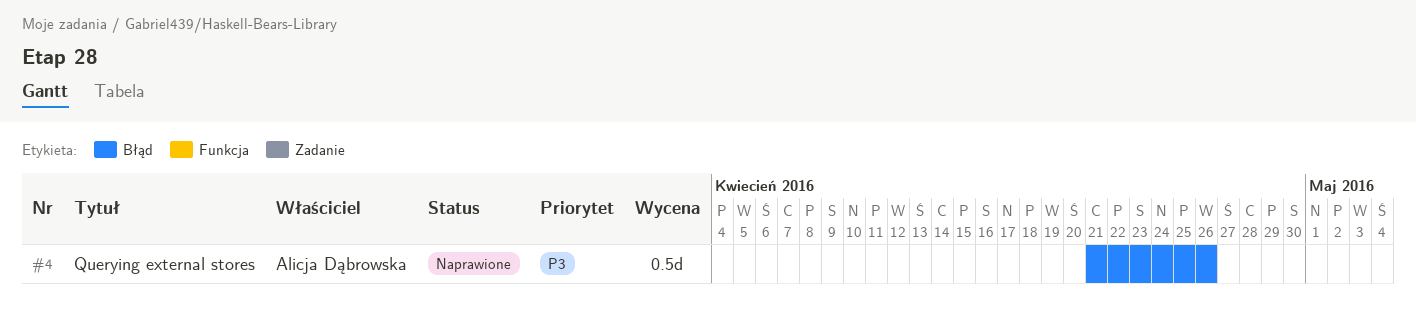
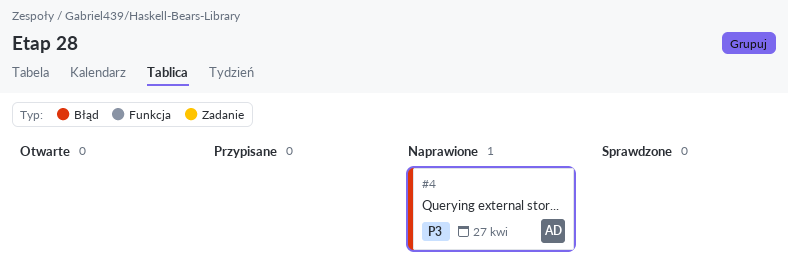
#4, due: Apr 26 -> Apr 27

